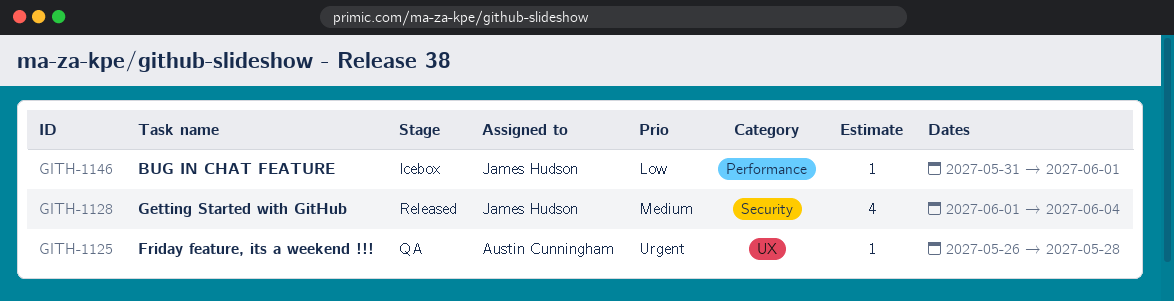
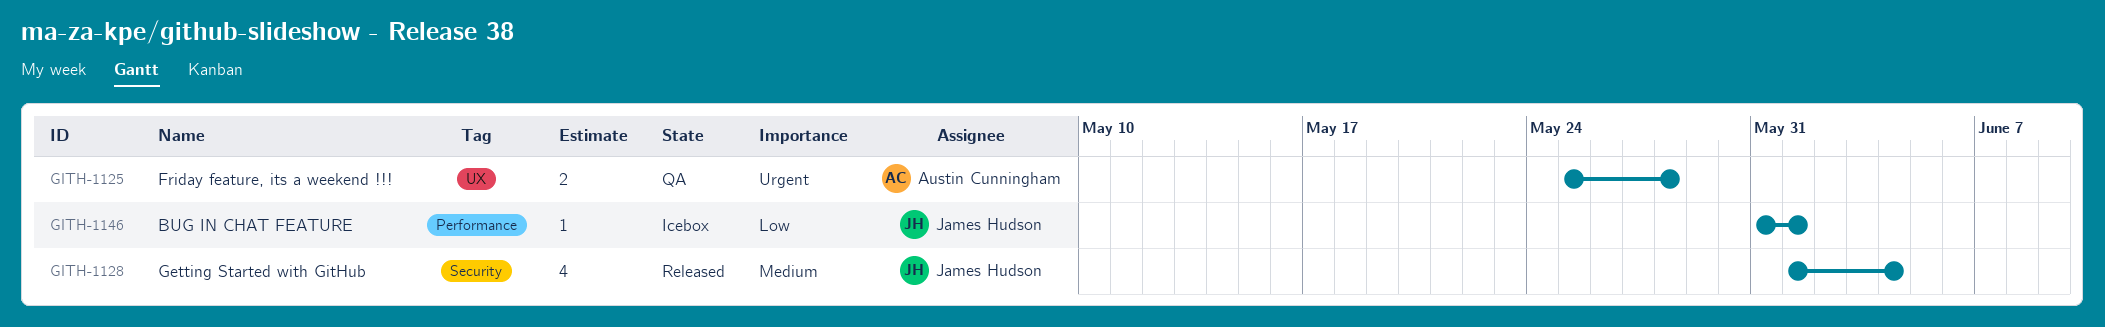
GITH-1125, estimate: 1 -> 2
GITH-1125, start: May 26 -> May 25

